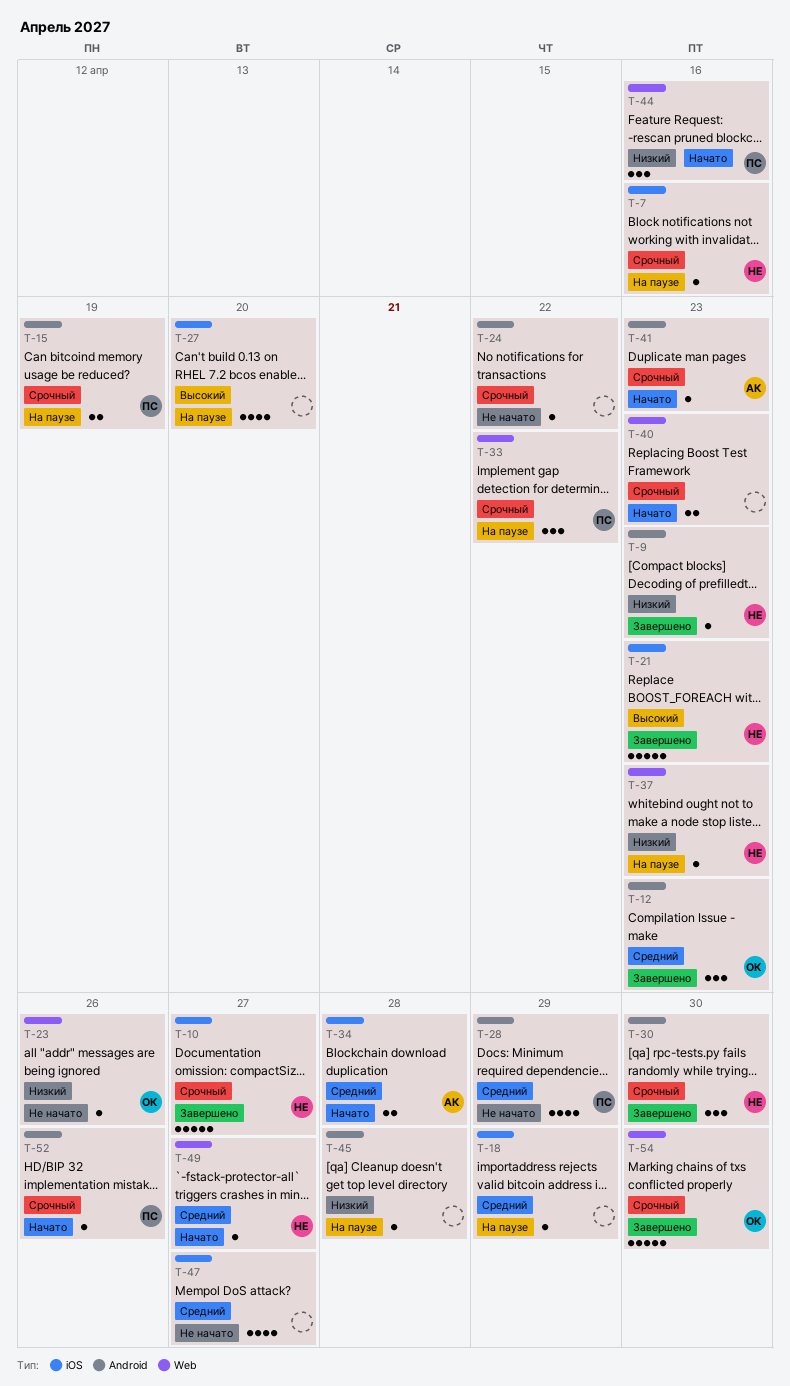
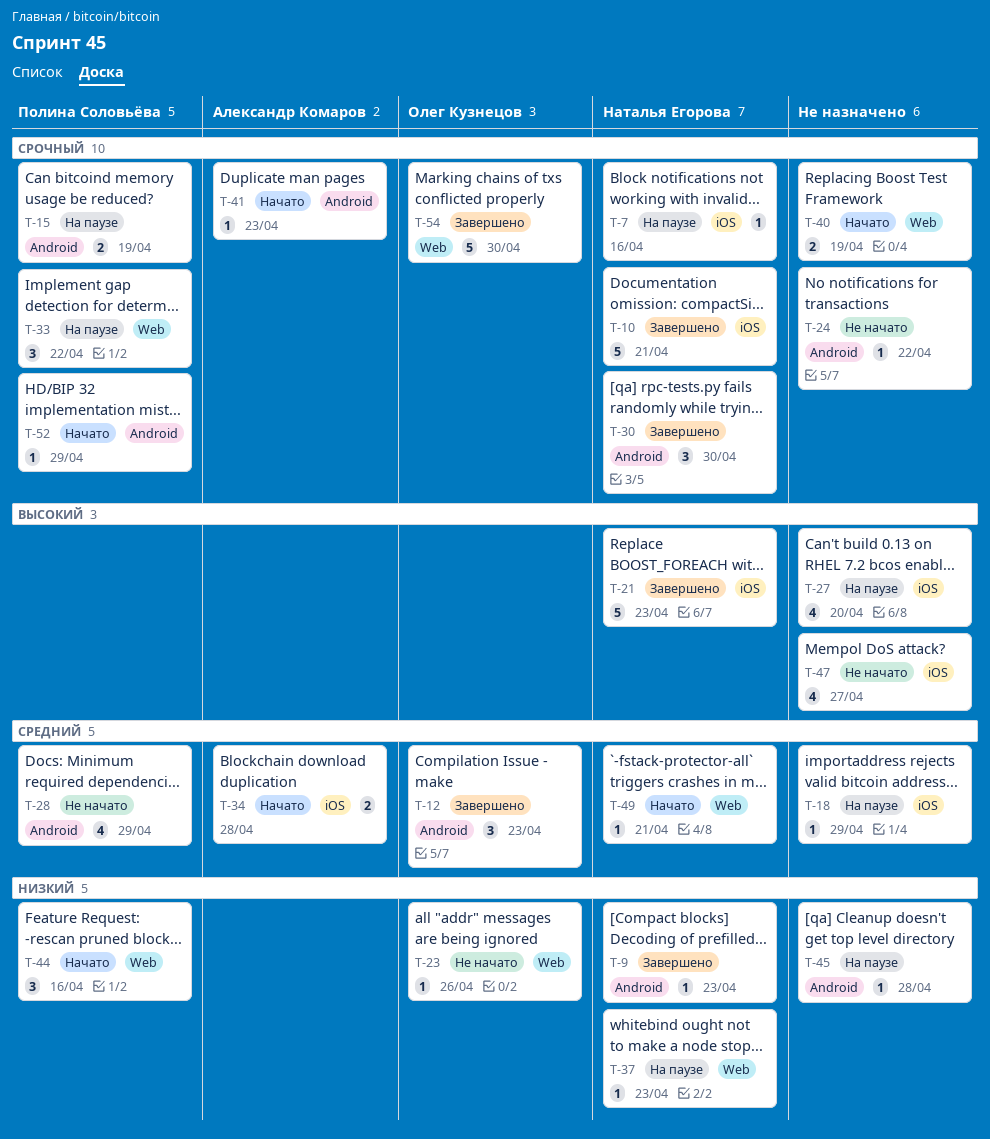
T-10, due: Apr 27 -> Apr 21
T-40, due: Apr 23 -> Apr 19
T-47, priority: Средний -> Высокий
T-49, due: Apr 27 -> Apr 21
T-52, due: Apr 26 -> Apr 29

